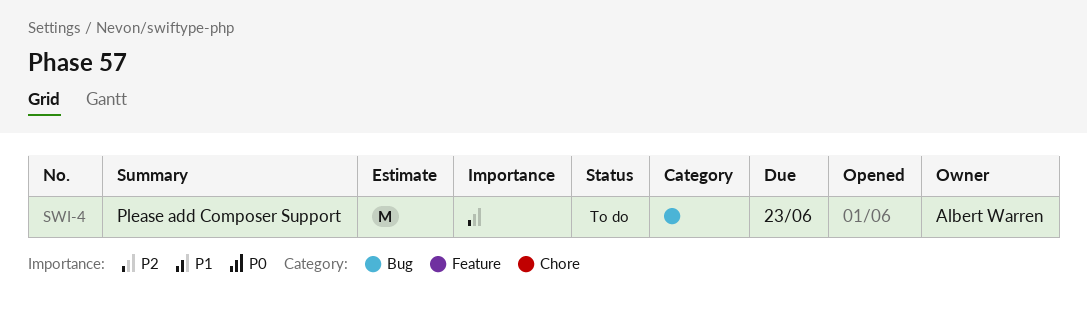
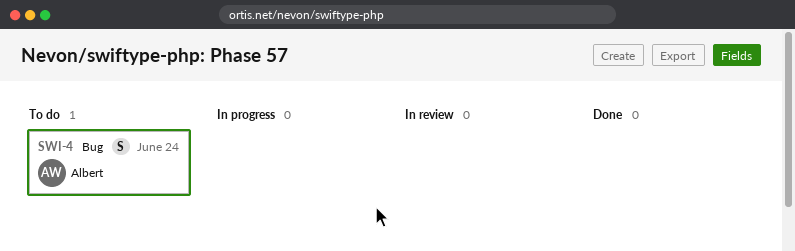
SWI-4, estimate: M -> S
SWI-4, due: Jun 23 -> Jun 24

